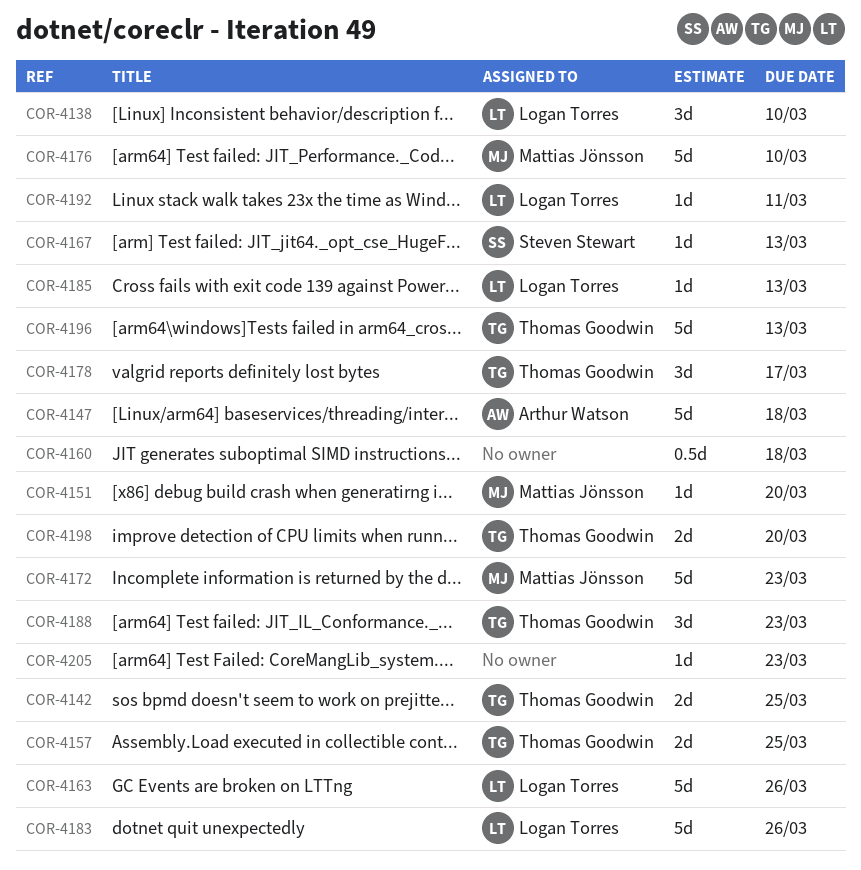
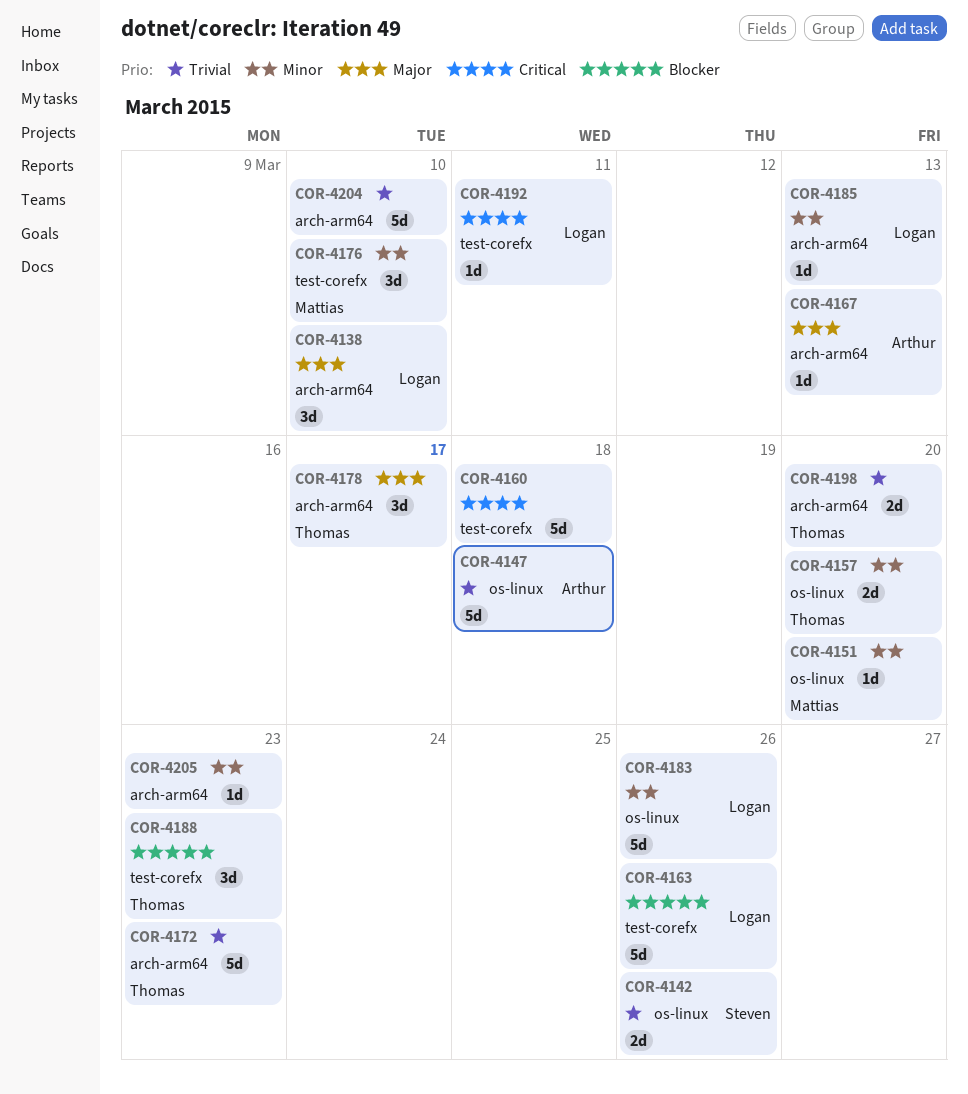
COR-4142, owner: Thomas Goodwin -> Steven Stewart
COR-4142, due: Mar 25 -> Mar 26
COR-4157, due: Mar 25 -> Mar 20
COR-4160, estimate: 0.5d -> 5d
COR-4167, owner: Steven Stewart -> Arthur Watson
COR-4172, owner: Mattias Jönsson -> Thomas Goodwin
COR-4176, estimate: 5d -> 3d
COR-4196: present -> none
COR-4204: none -> present

